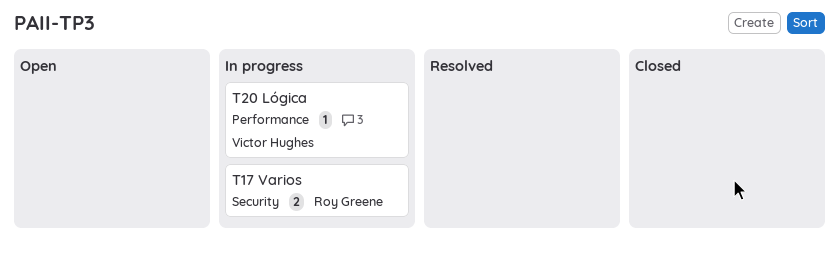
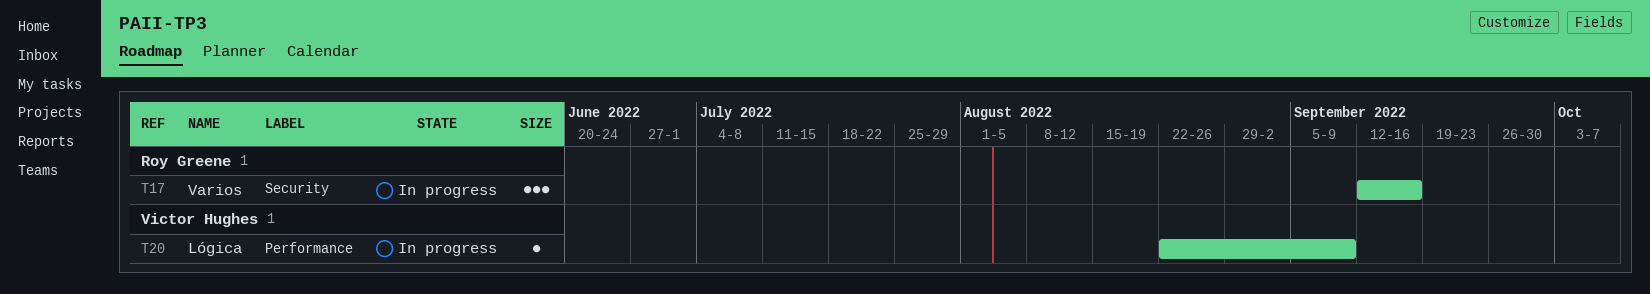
T17, estimate: 2 -> 3

